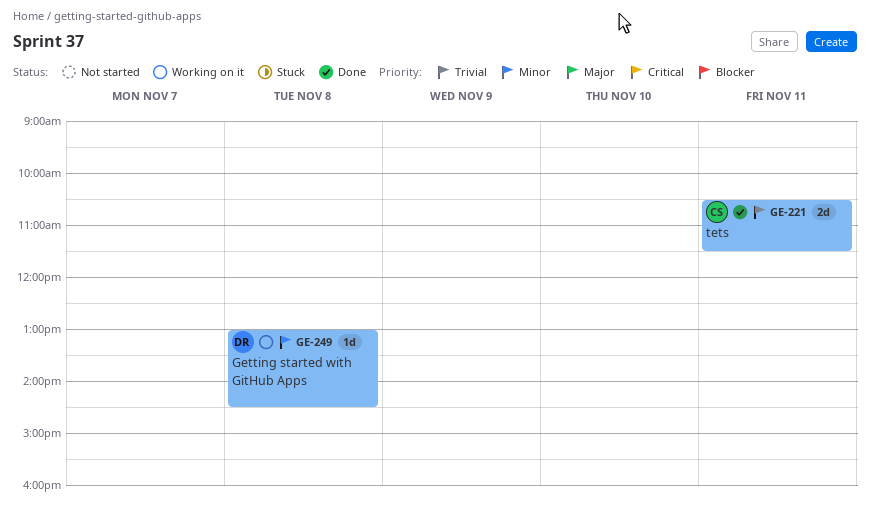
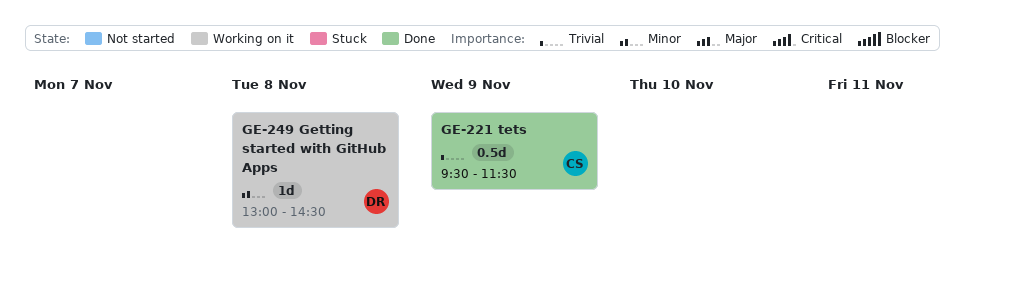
GE-221, estimate: 2d -> 0.5d
GE-221, day: Nov 11 -> Nov 9
GE-221, begins: 10:30 -> 09:30

